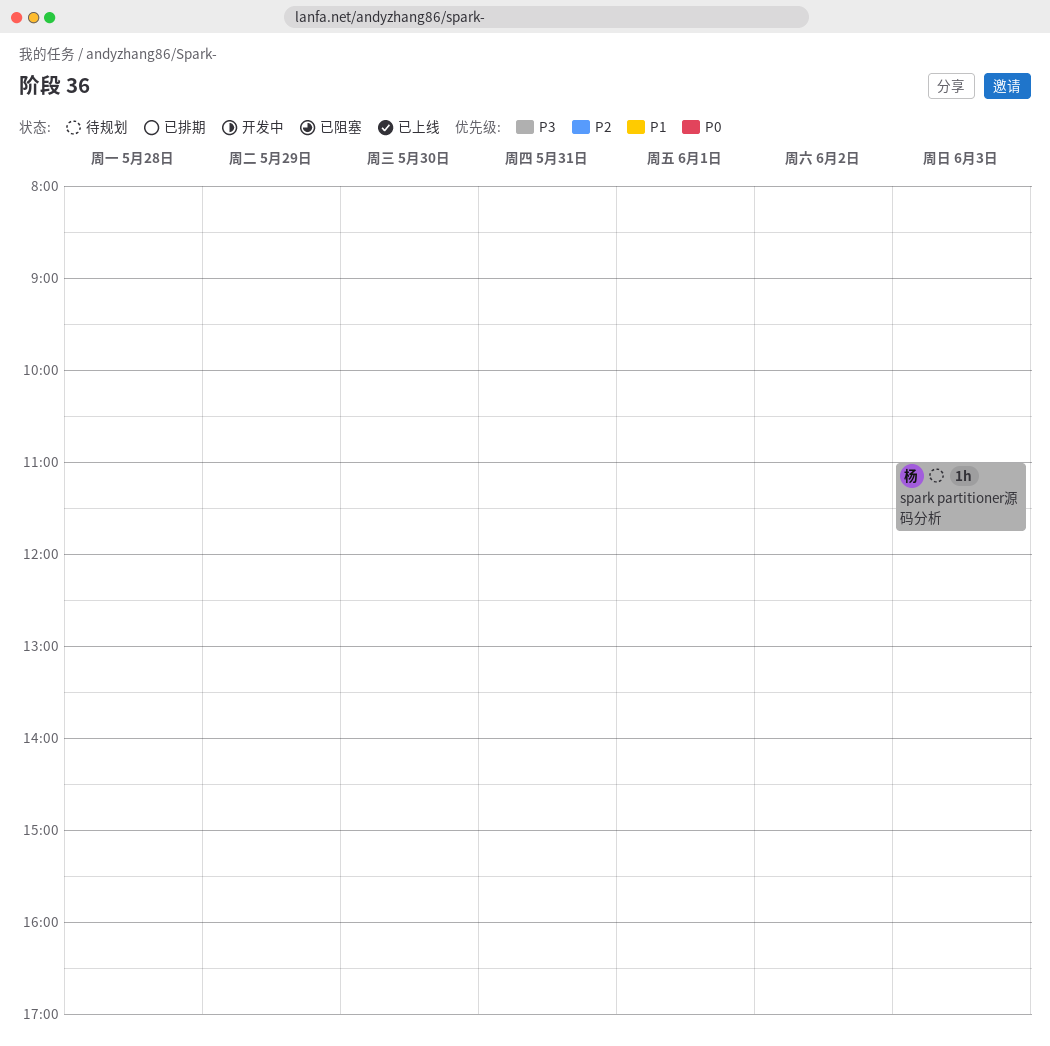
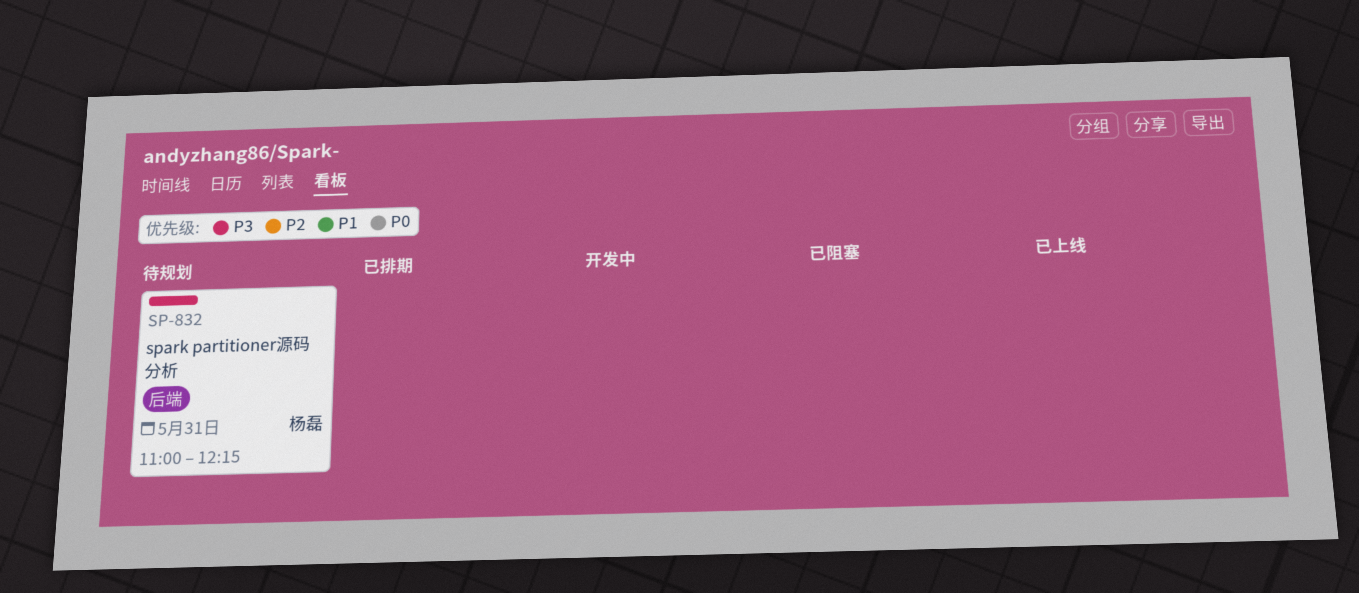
spark partitioner源码分析, day: Jun 3 -> May 31
spark partitioner源码分析, ends: 11:45 -> 12:15

